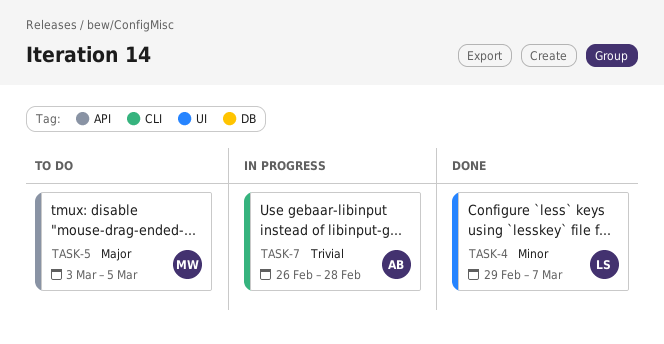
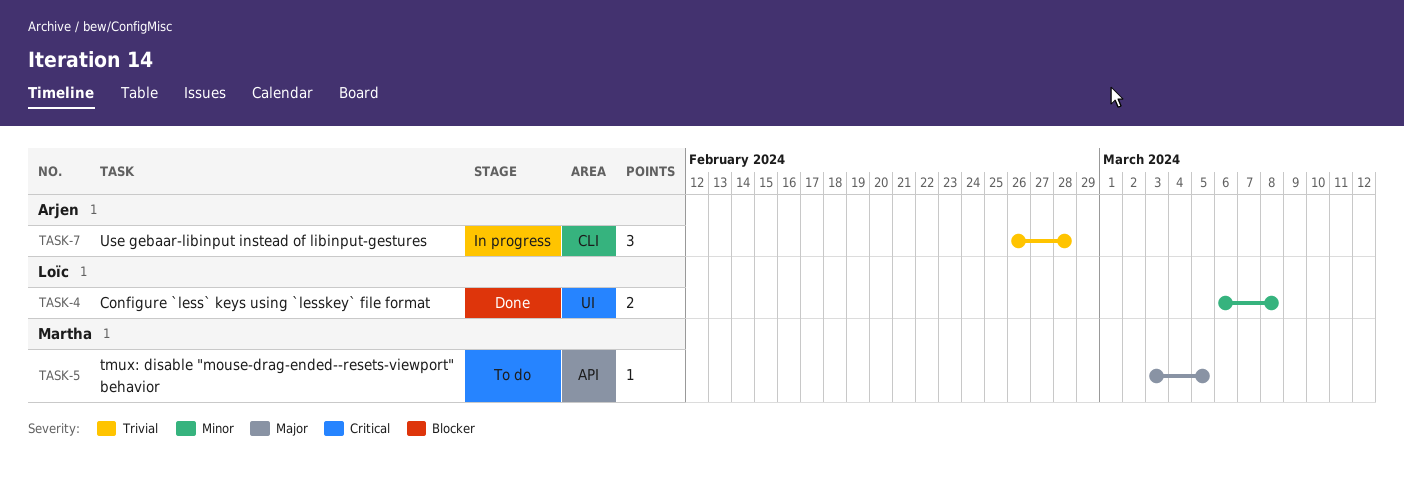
TASK-4, start: Feb 29 -> Mar 6
TASK-4, due: Mar 7 -> Mar 8

